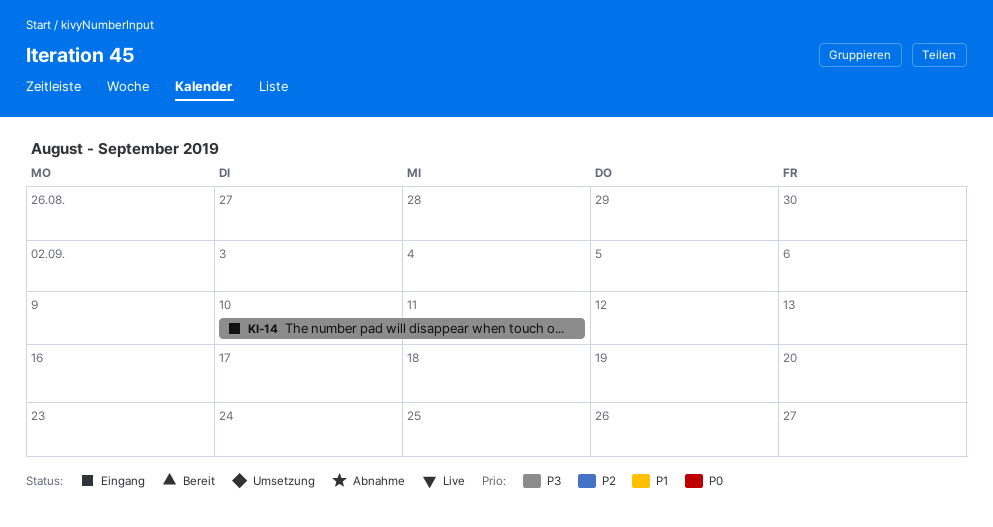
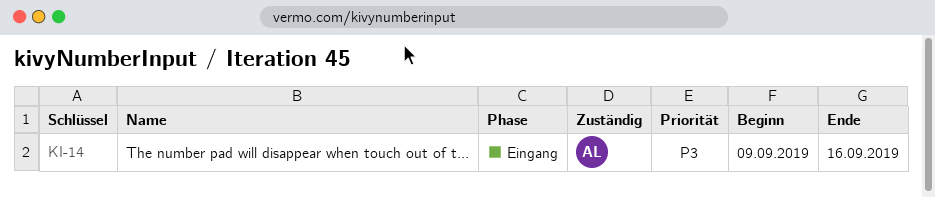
KI-14, start: Sep 10 -> Sep 9
KI-14, due: Sep 11 -> Sep 16

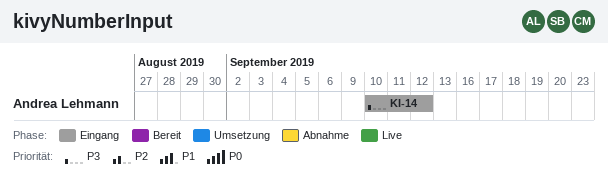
KI-14, start: Sep 9 -> Sep 10
KI-14, due: Sep 16 -> Sep 12

